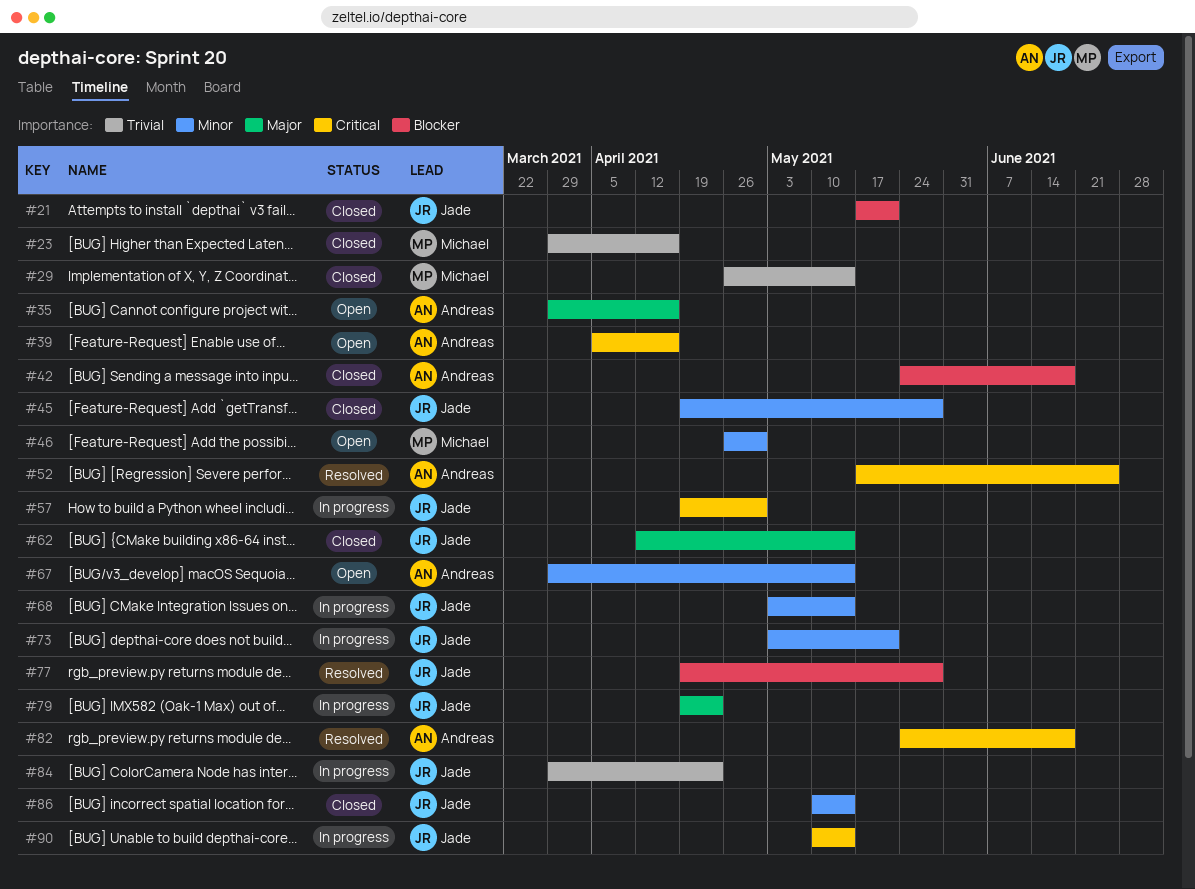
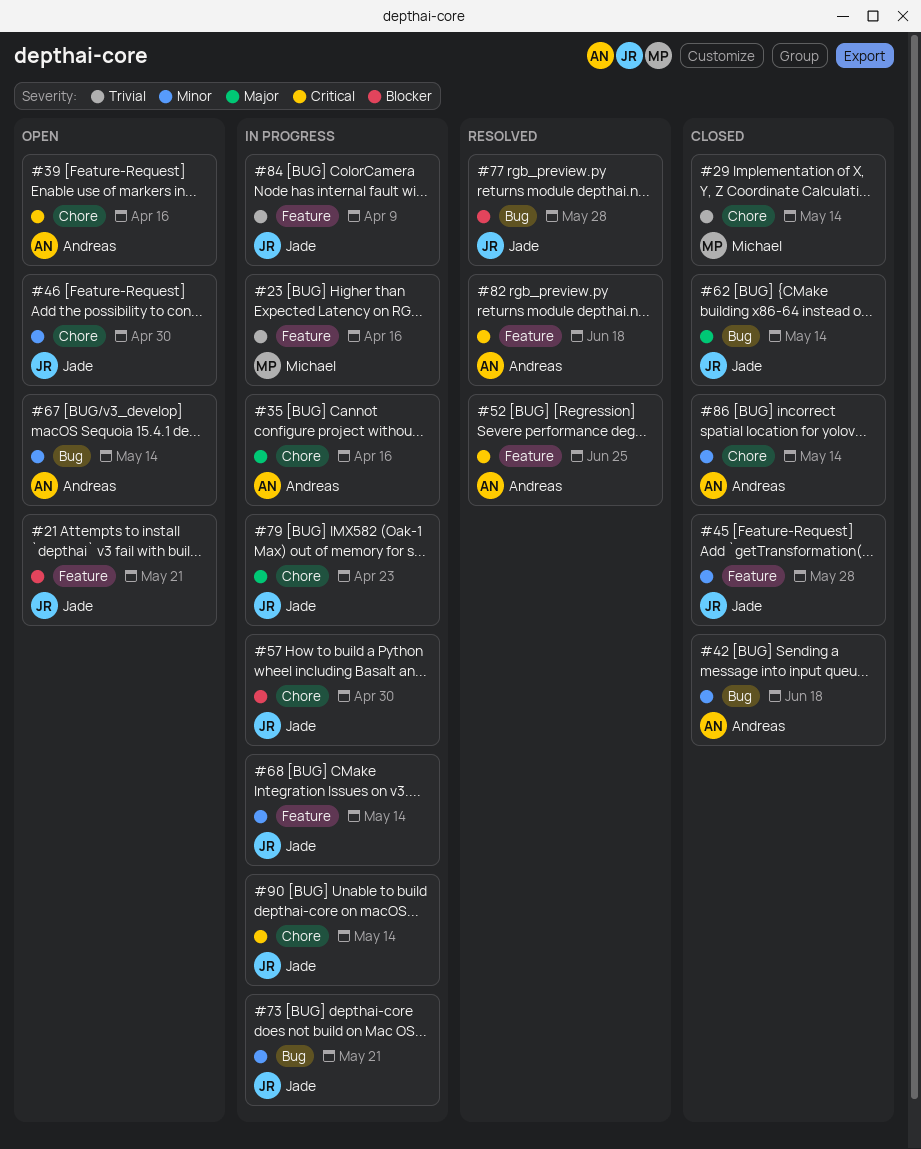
#21, status: Closed -> Open
#23, status: Closed -> In progress
#35, status: Open -> In progress
#42, priority: Blocker -> Minor
#46, owner: Michael -> Jade
#57, priority: Critical -> Blocker
#84, due: Apr 23 -> Apr 9
#86, owner: Jade -> Andreas

